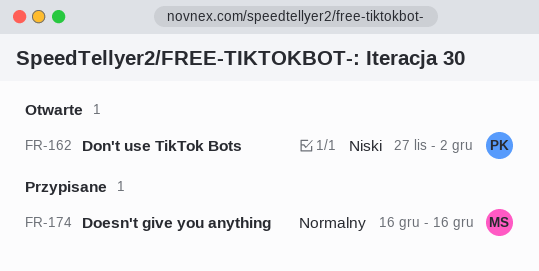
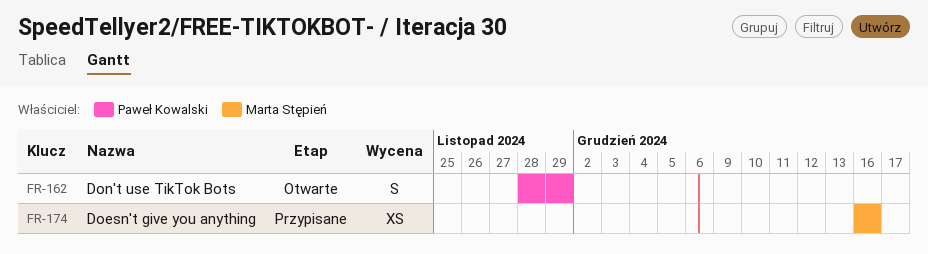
FR-162, start: Nov 27 -> Nov 28
FR-162, due: Dec 2 -> Nov 29

